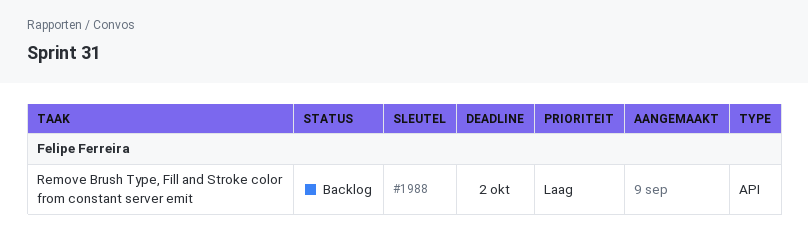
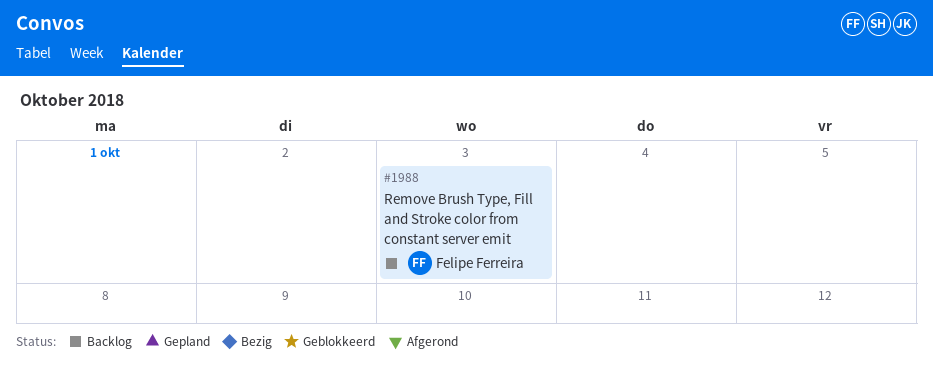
#1988, due: Oct 2 -> Oct 3

